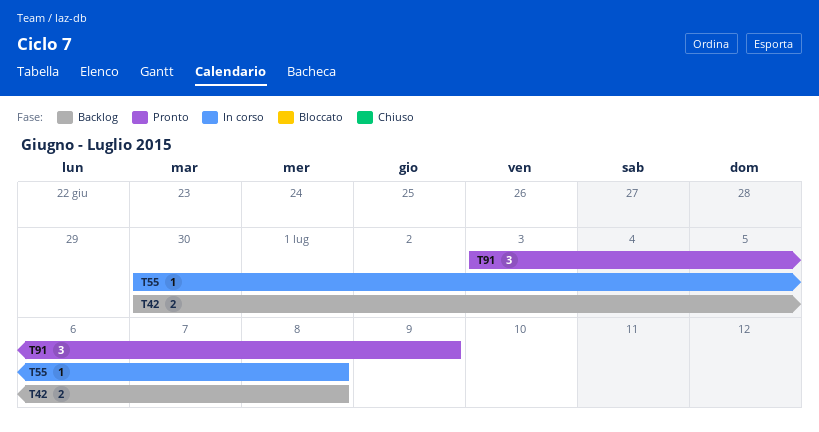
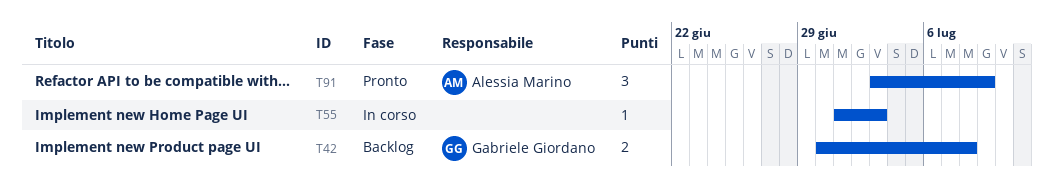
T55, start: Jun 30 -> Jul 1
T55, due: Jul 8 -> Jul 3

